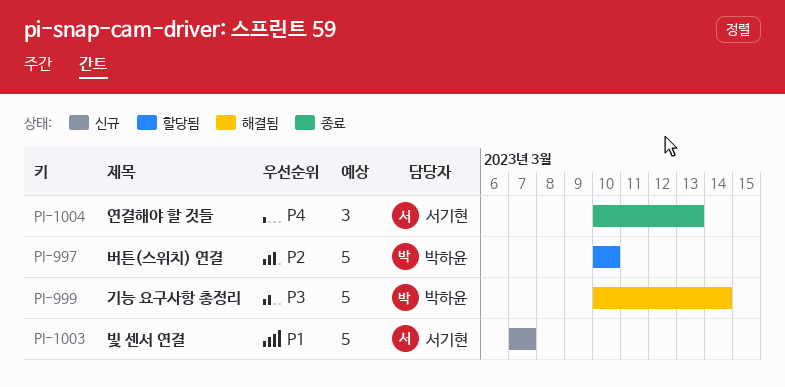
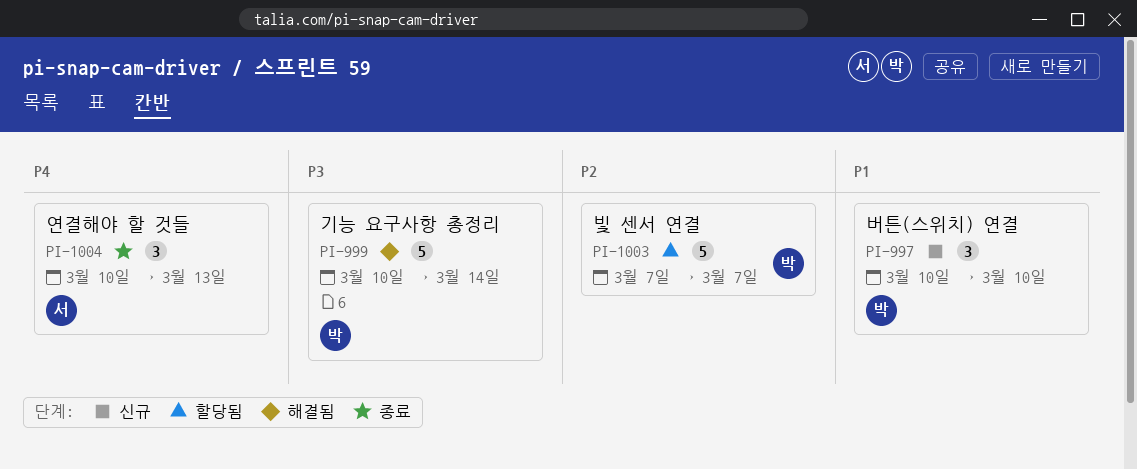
PI-997, status: 할당됨 -> 신규
PI-997, priority: P2 -> P1
PI-997, estimate: 5 -> 3
PI-1003, status: 신규 -> 할당됨
PI-1003, owner: 서기현 -> 박하윤
PI-1003, priority: P1 -> P2

